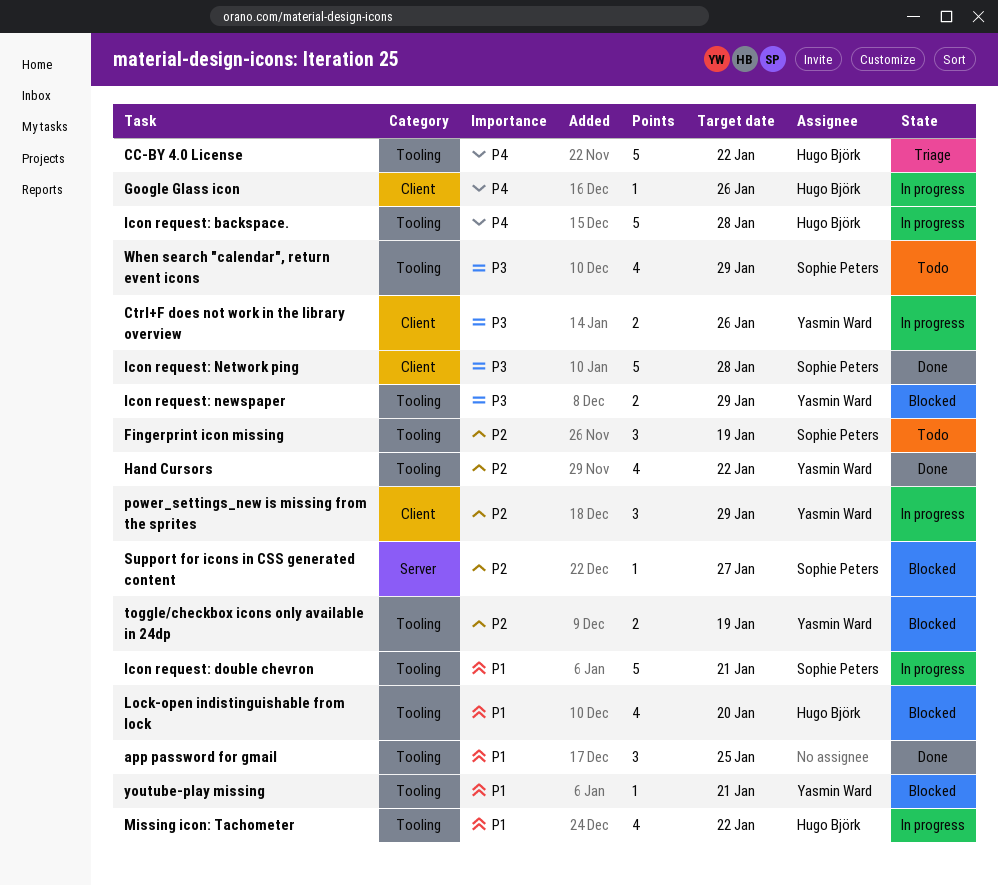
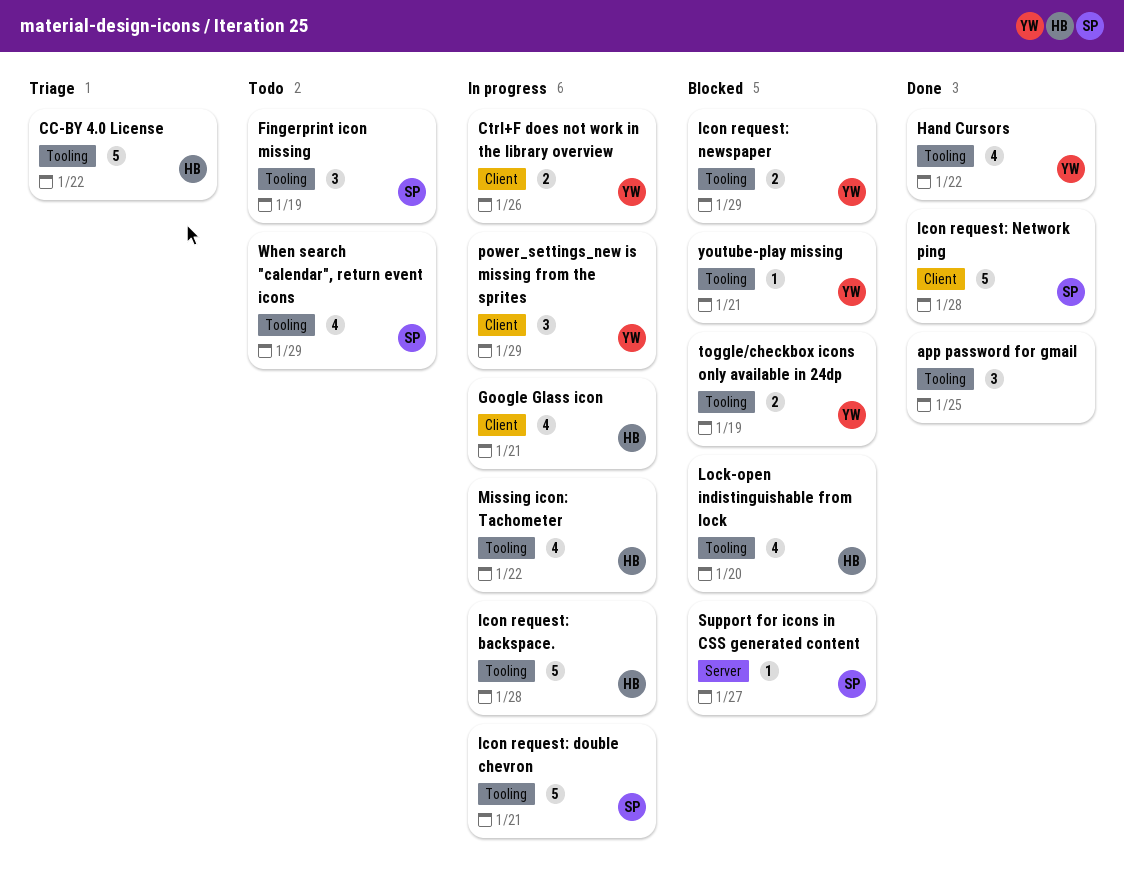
Google Glass icon, estimate: 1 -> 4
Google Glass icon, due: Jan 26 -> Jan 21

